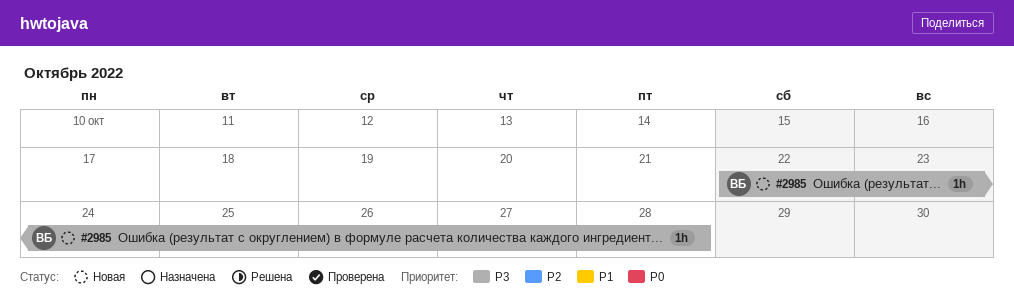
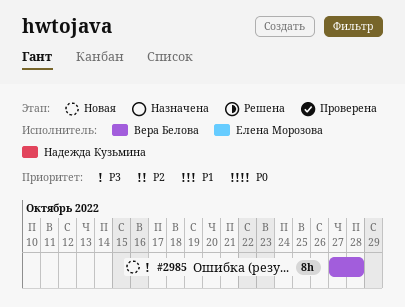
#2985, estimate: 1h -> 8h
#2985, start: Oct 22 -> Oct 27

